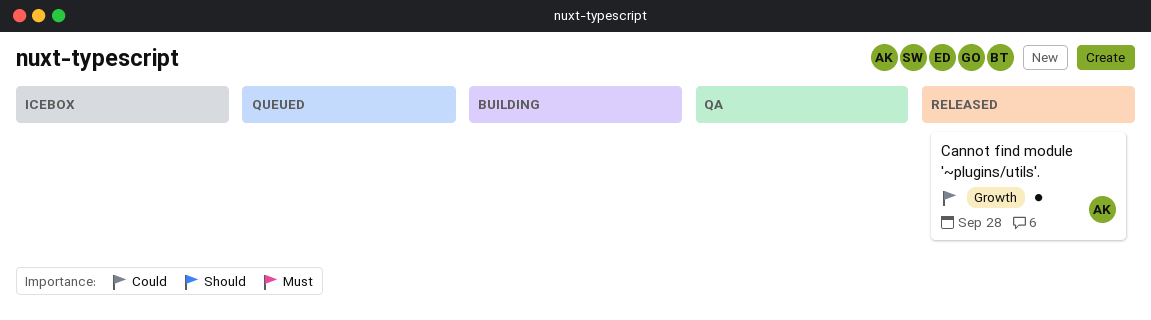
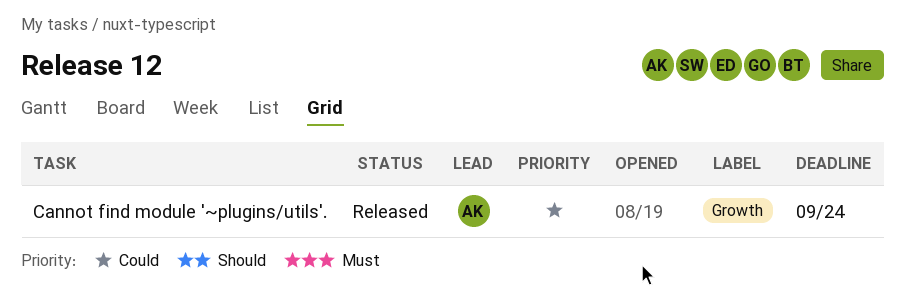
Cannot find module '~plugins/utils'., due: Sep 28 -> Sep 24

